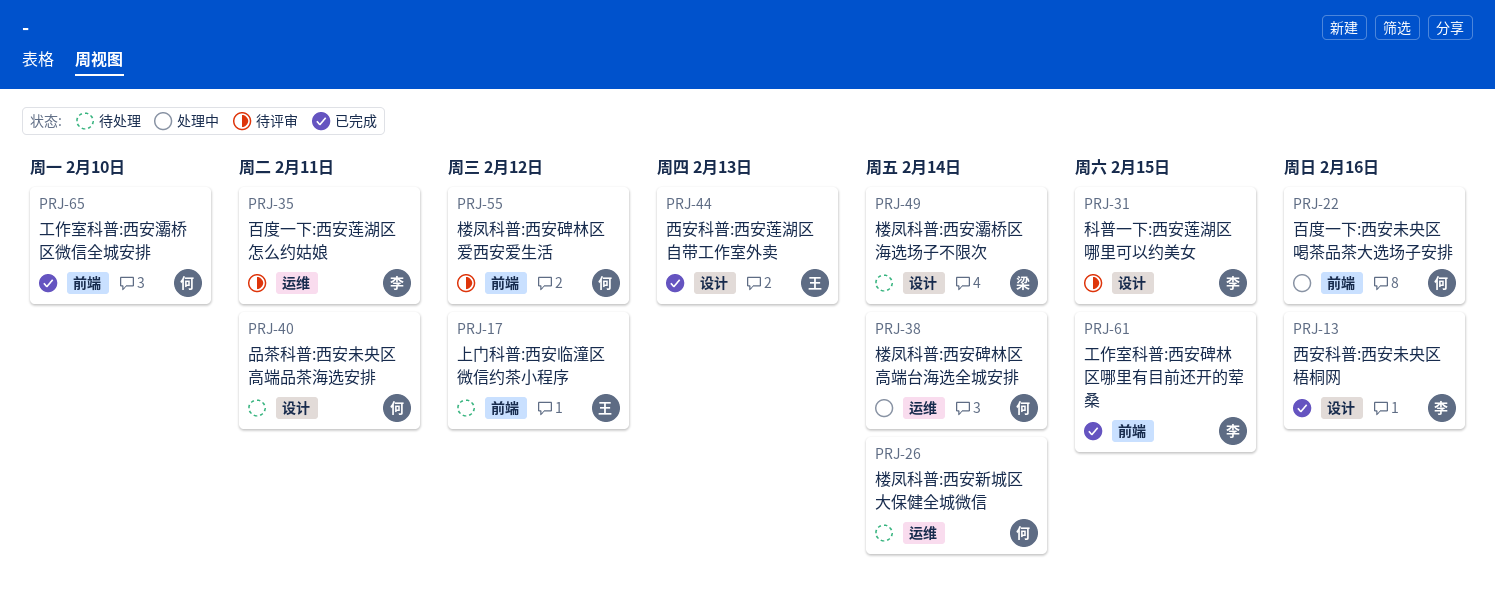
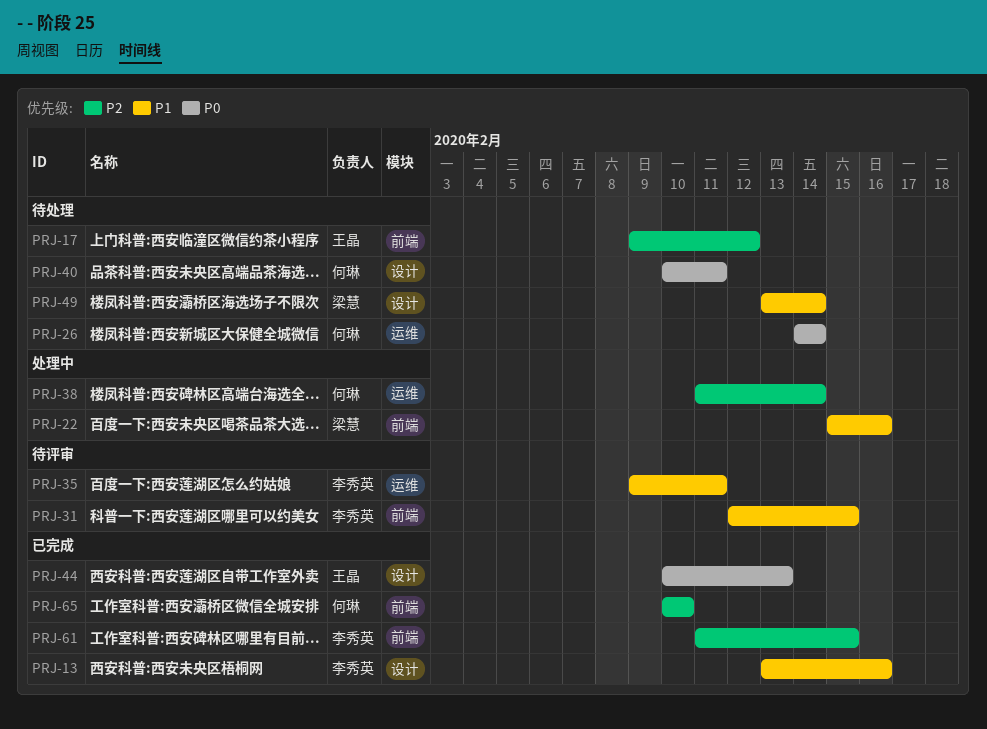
PRJ-22, owner: 何琳 -> 梁慧
PRJ-31, label: 设计 -> 前端
PRJ-55: present -> none

